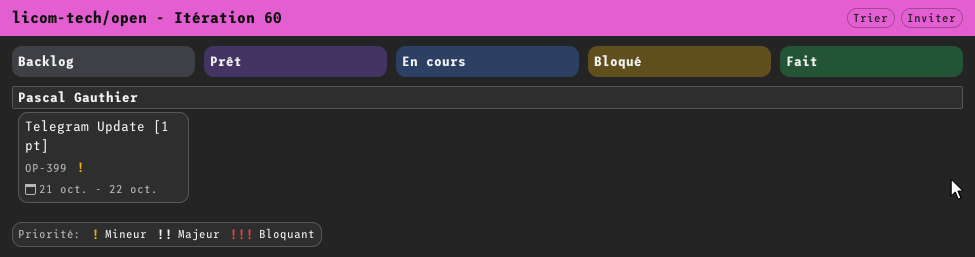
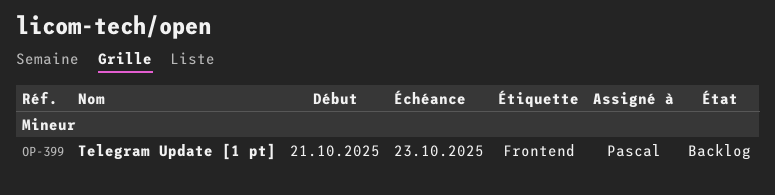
OP-399, due: Oct 22 -> Oct 23

